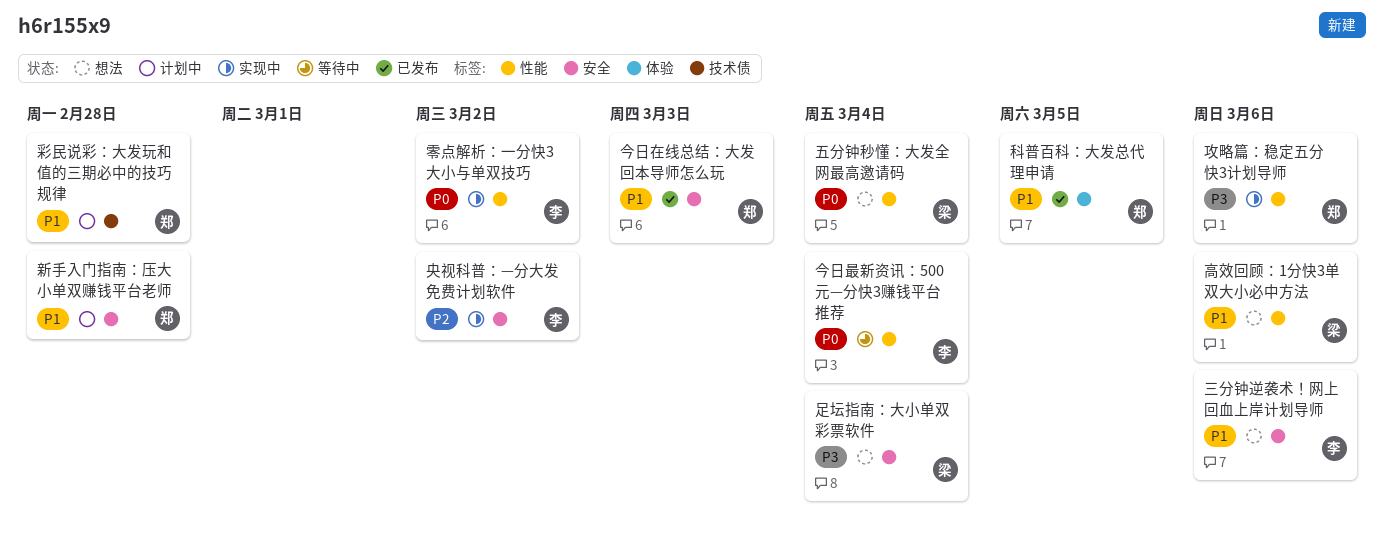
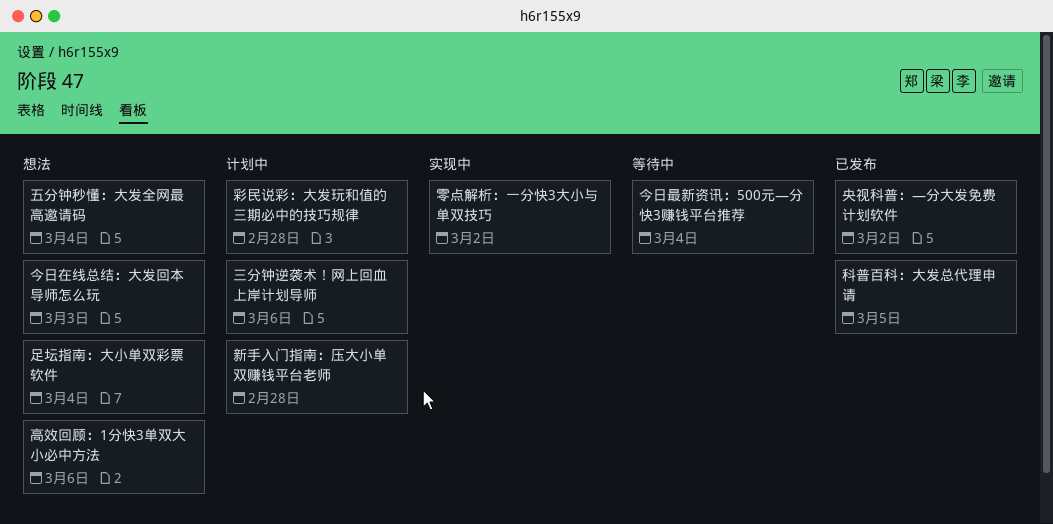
三分钟逆袭术！网上回血上岸计划导师, status: 想法 -> 计划中
今日在线总结：大发回本导师怎么玩, status: 已发布 -> 想法
央视科普：—分大发免费计划软件, status: 实现中 -> 已发布
攻略篇：稳定五分快3计划导师: present -> none

